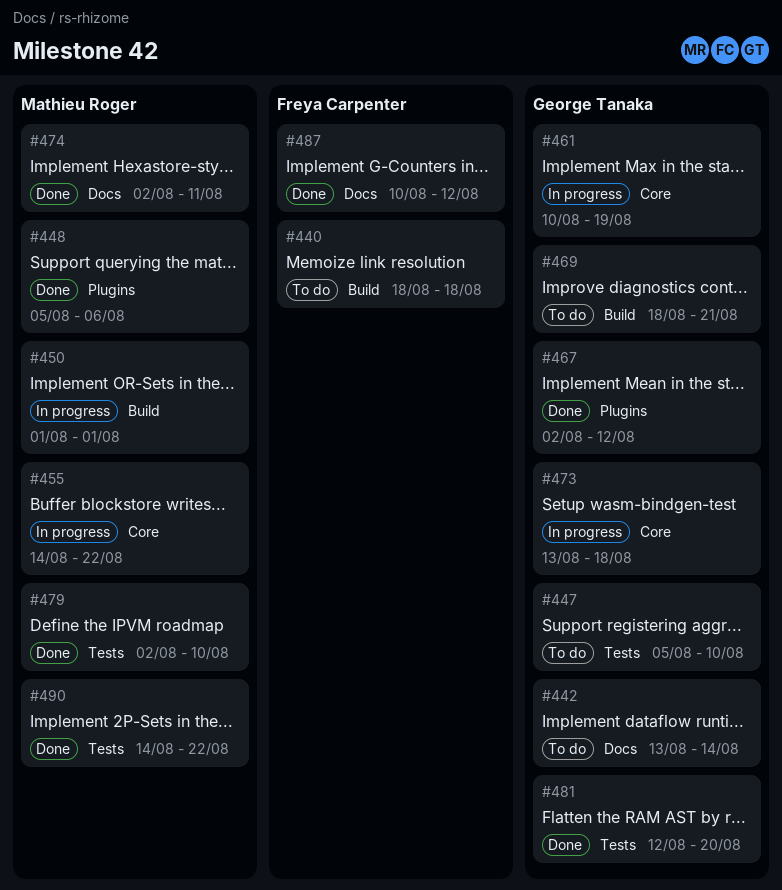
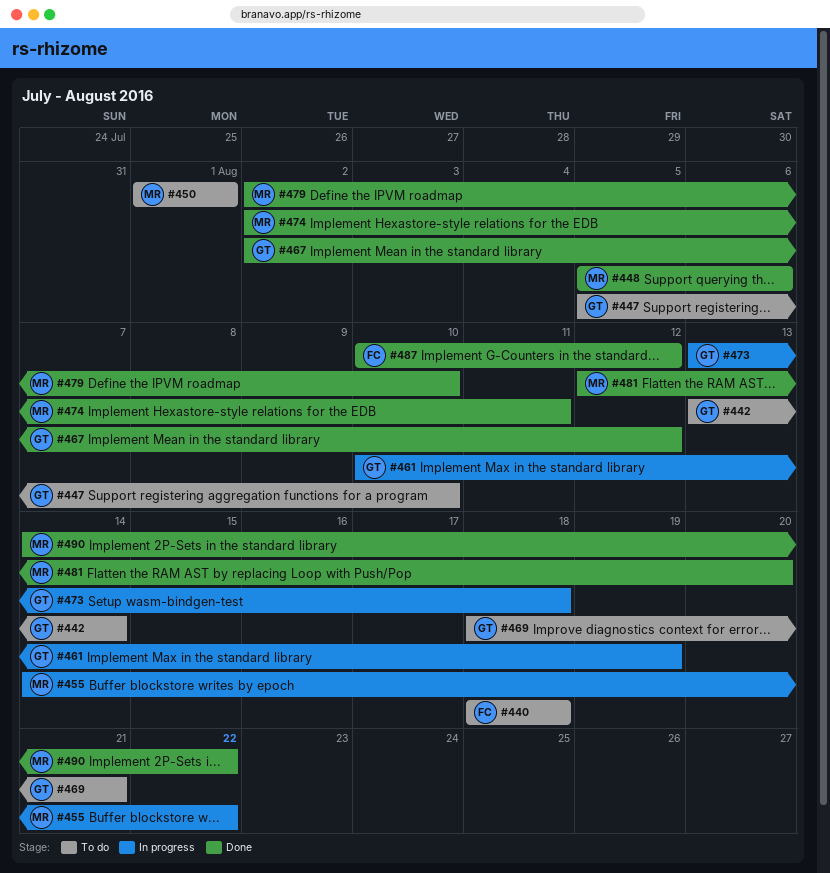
#450, status: In progress -> To do
#481, owner: George Tanaka -> Mathieu Roger

